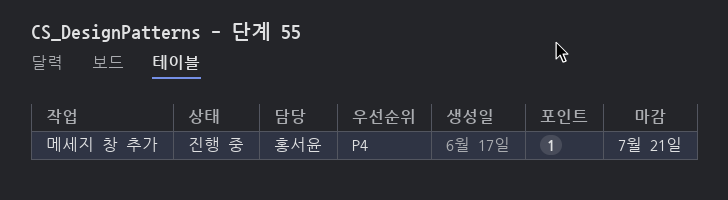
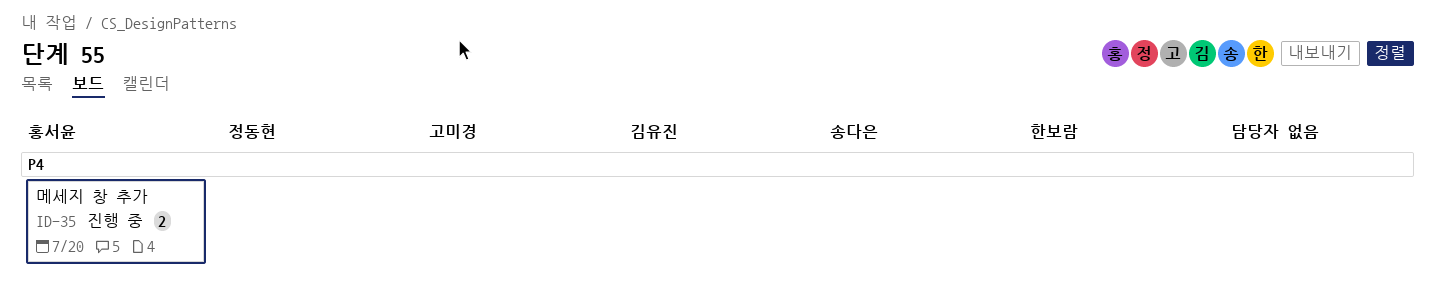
메세지 창 추가, estimate: 1 -> 2
메세지 창 추가, due: Jul 21 -> Jul 20

